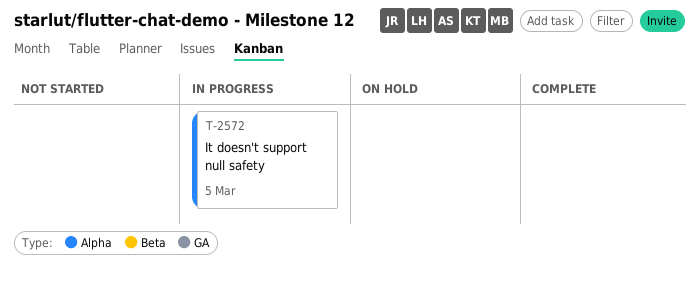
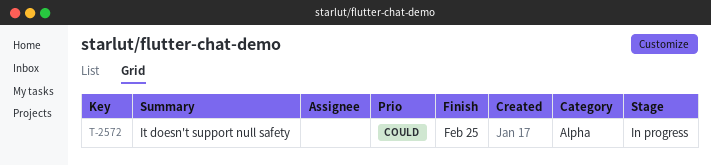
T-2572, due: Mar 5 -> Feb 25

